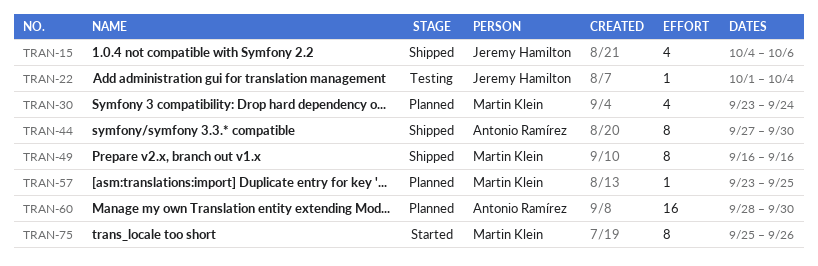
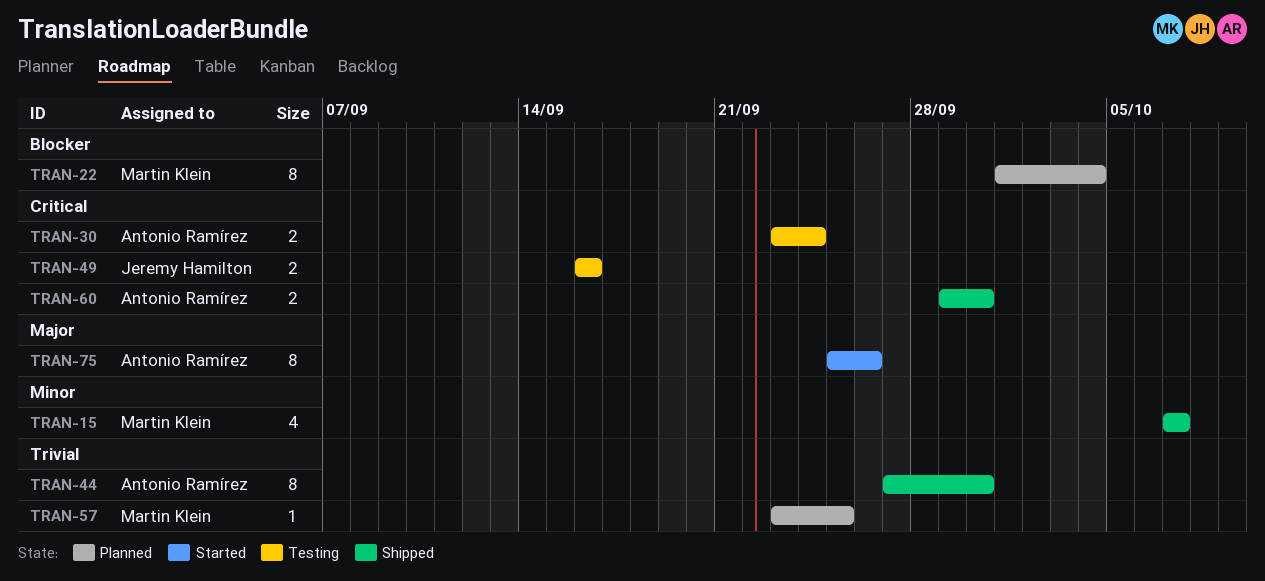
TRAN-15, owner: Jeremy Hamilton -> Martin Klein
TRAN-15, start: Oct 4 -> Oct 7
TRAN-15, due: Oct 6 -> Oct 7
TRAN-22, status: Testing -> Planned
TRAN-22, owner: Jeremy Hamilton -> Martin Klein
TRAN-22, estimate: 1 -> 8
TRAN-30, status: Planned -> Testing
TRAN-30, owner: Martin Klein -> Antonio Ramírez
TRAN-30, estimate: 4 -> 2
TRAN-49, status: Shipped -> Testing
TRAN-49, owner: Martin Klein -> Jeremy Hamilton
TRAN-49, estimate: 8 -> 2
TRAN-60, status: Planned -> Shipped
TRAN-60, estimate: 16 -> 2
TRAN-60, start: Sep 28 -> Sep 29
TRAN-75, owner: Martin Klein -> Antonio Ramírez

